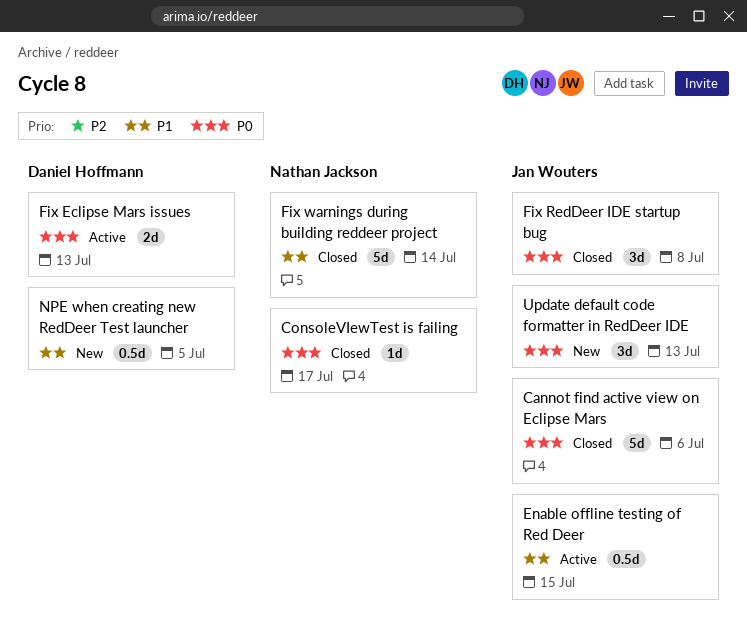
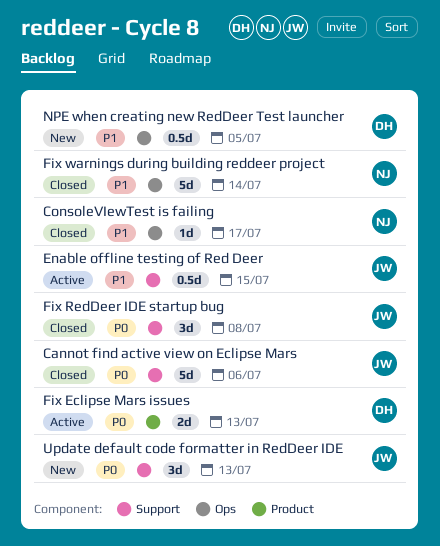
ConsoleVIewTest is failing, priority: P0 -> P1

